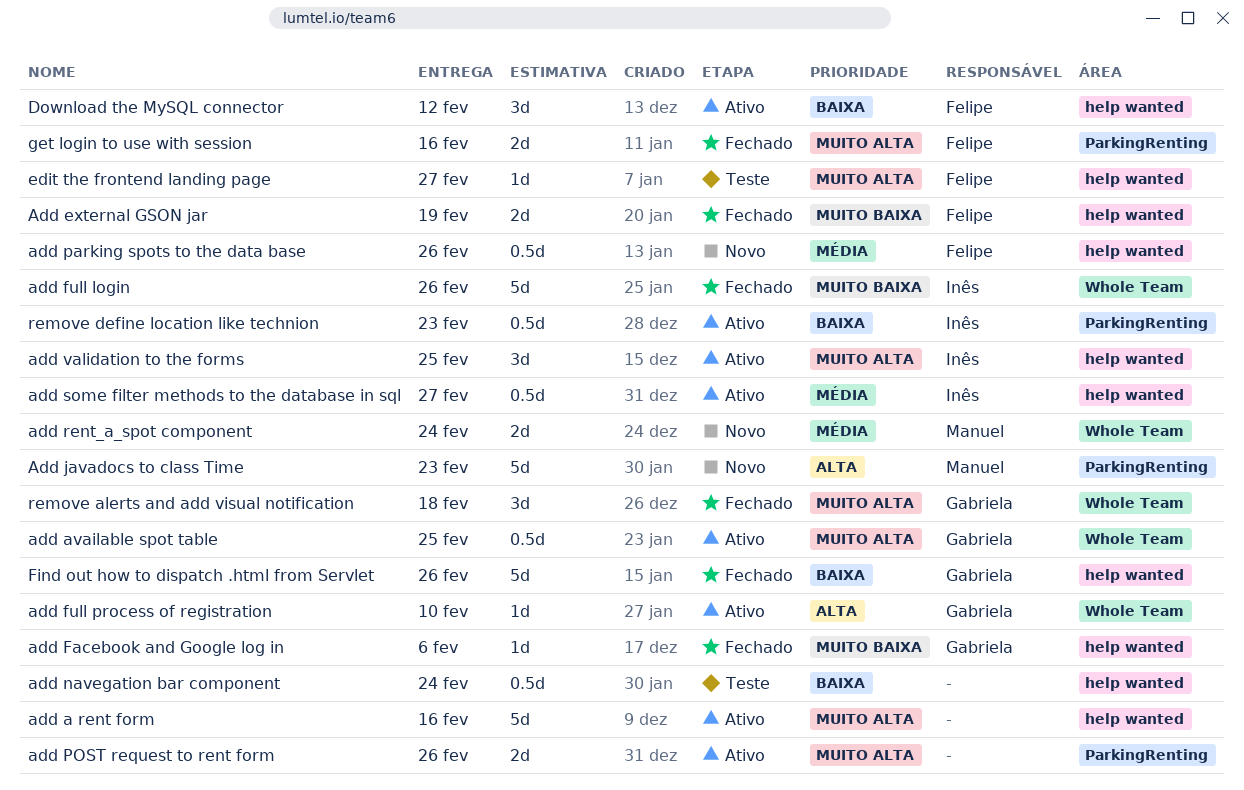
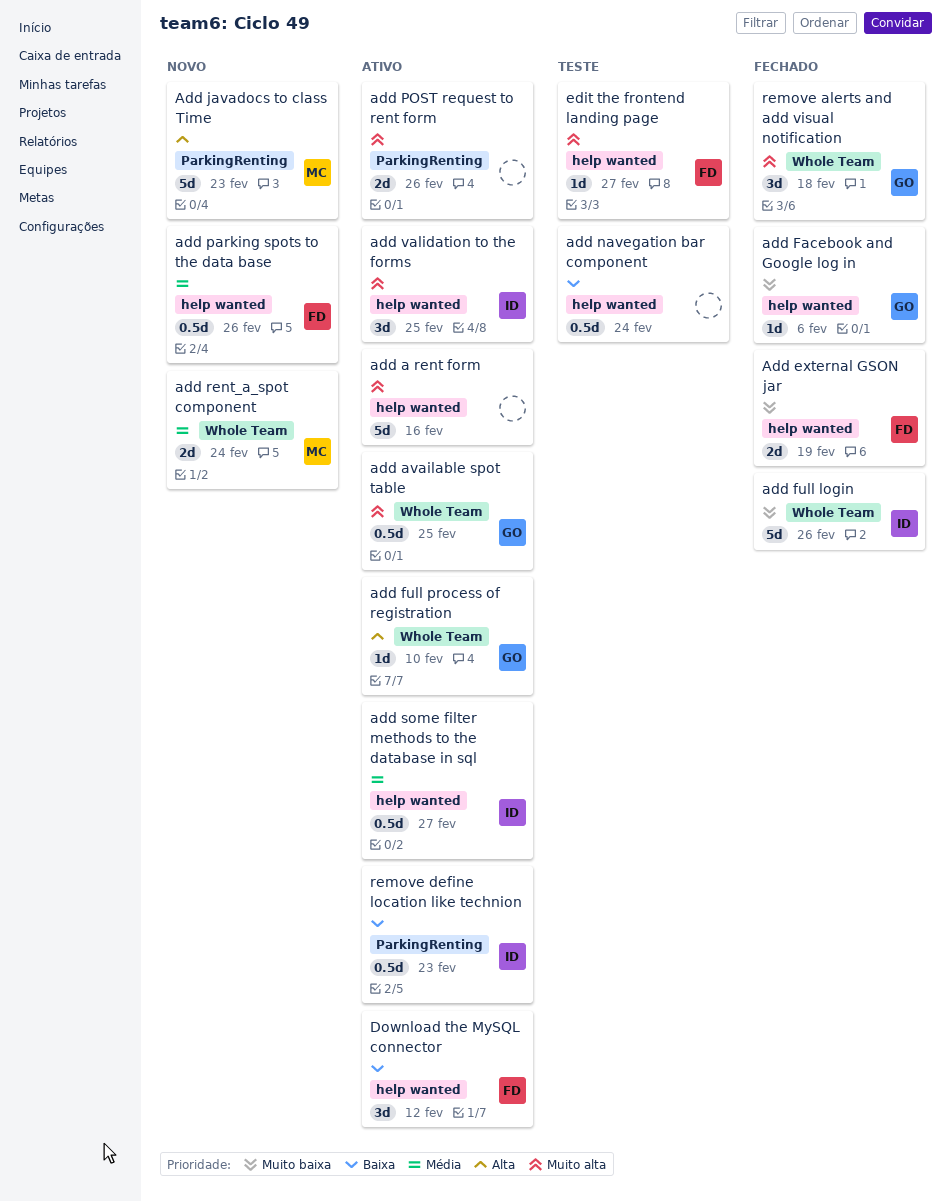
Find out how to dispatch .html from Servlet: present -> none
get login to use with session: present -> none

